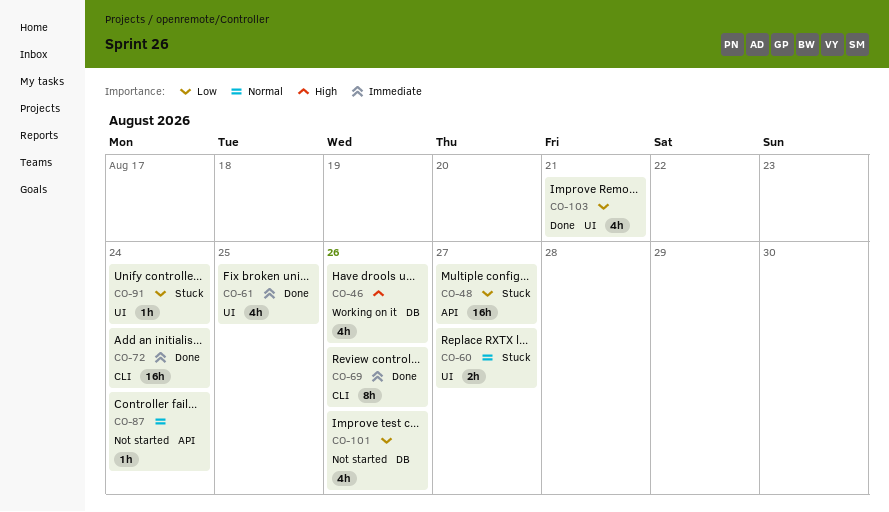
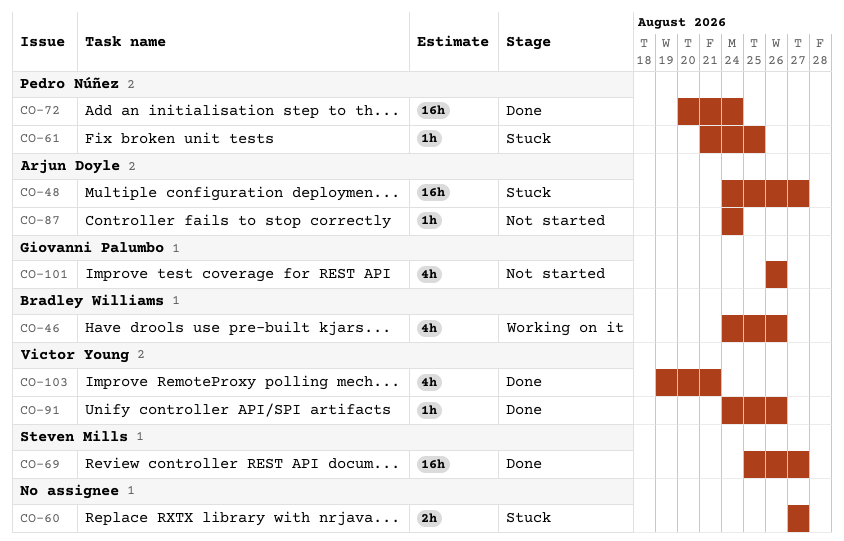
CO-61, status: Done -> Stuck
CO-61, estimate: 4h -> 1h
CO-69, estimate: 8h -> 16h
CO-69, due: Aug 26 -> Aug 27
CO-91, status: Stuck -> Done
CO-91, due: Aug 24 -> Aug 26

